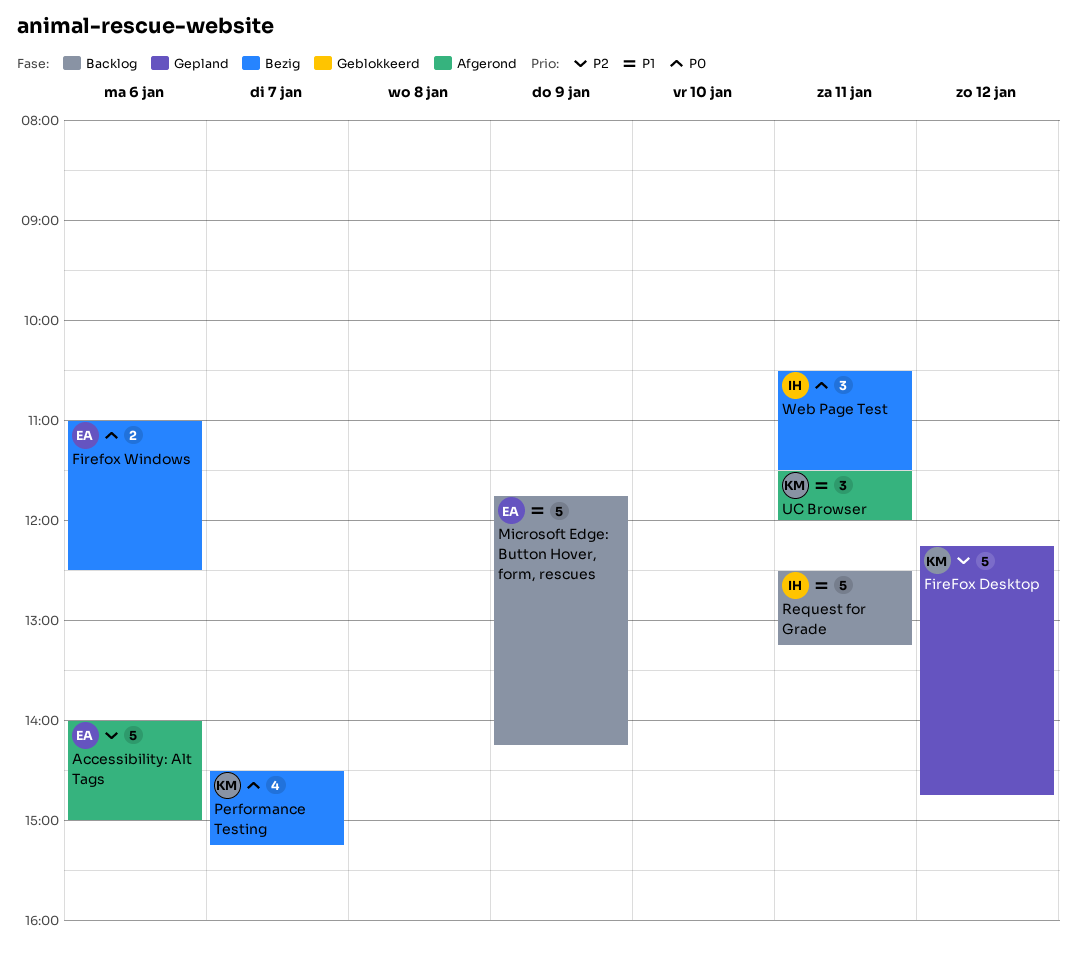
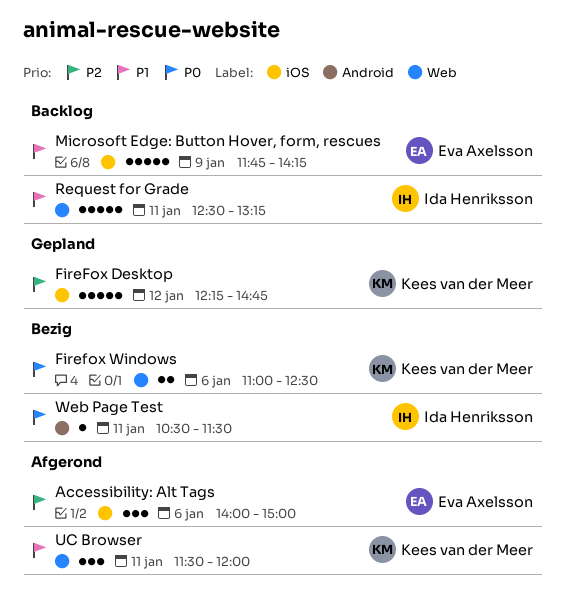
Accessibility: Alt Tags, estimate: 5 -> 3
Firefox Windows, owner: Eva Axelsson -> Kees van der Meer
Performance Testing: present -> none
Web Page Test, estimate: 3 -> 1

